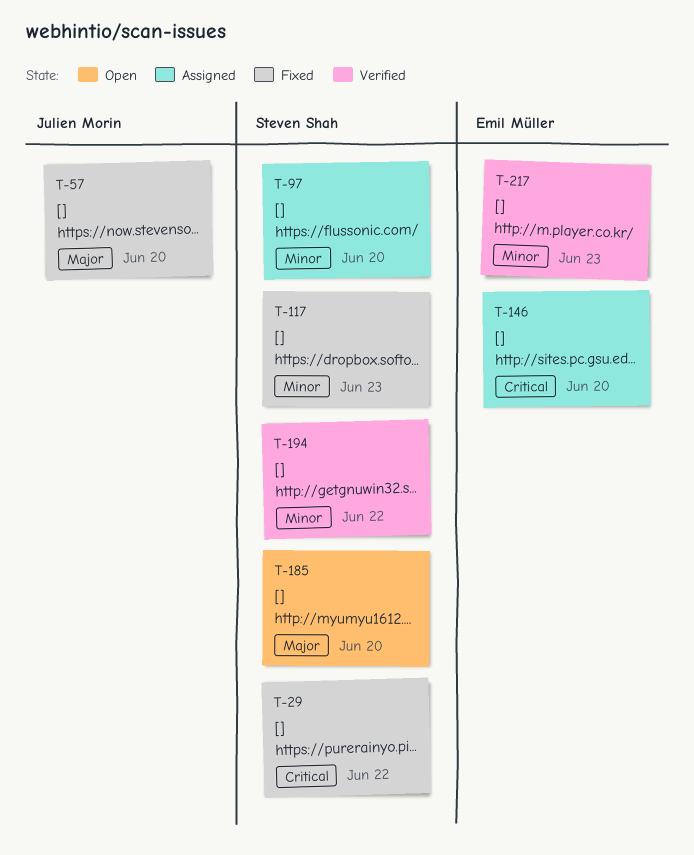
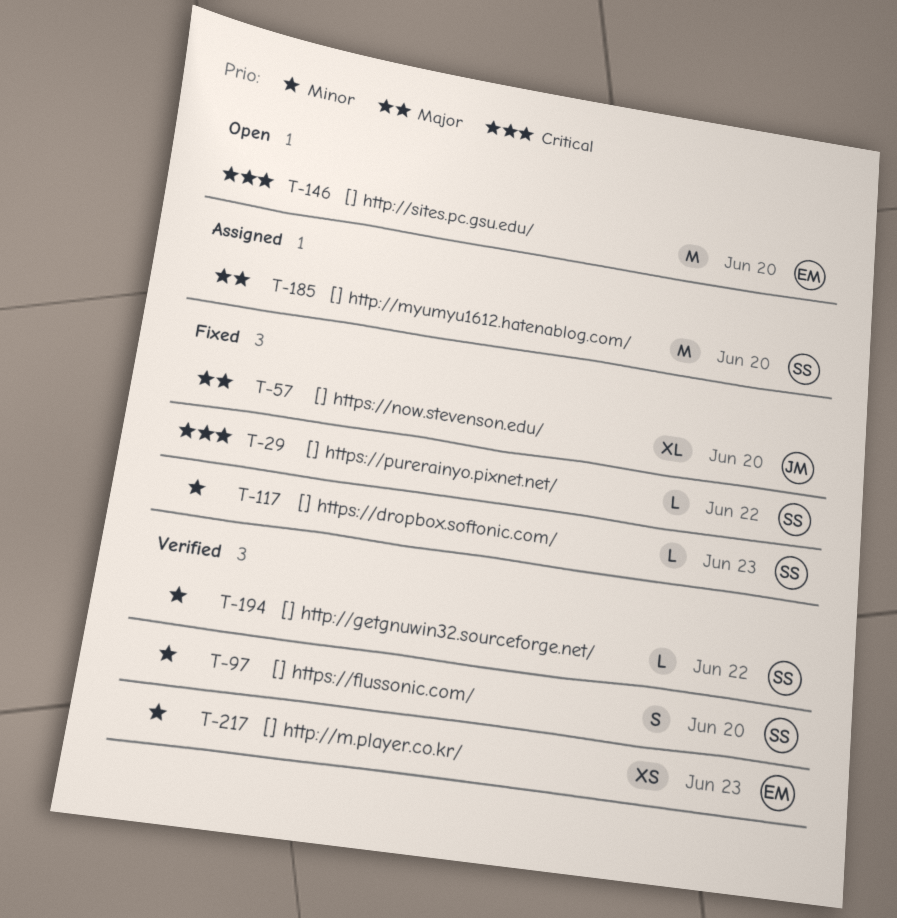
T-97, status: Assigned -> Verified
T-146, status: Assigned -> Open
T-185, status: Open -> Assigned

